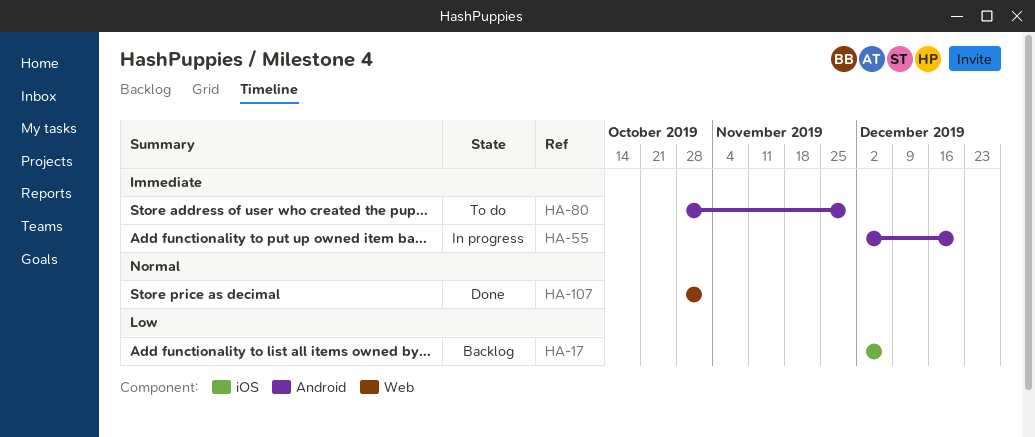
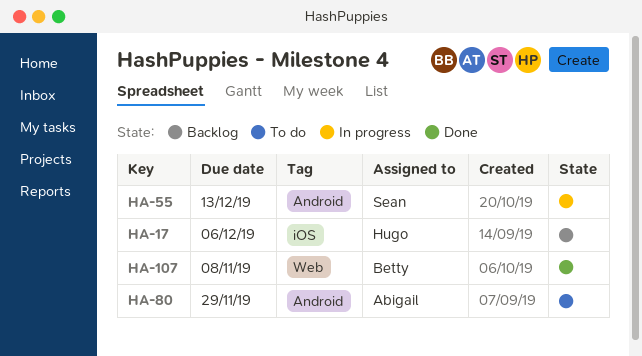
HA-55, due: Dec 20 -> Dec 13
HA-107, due: Nov 1 -> Nov 8

